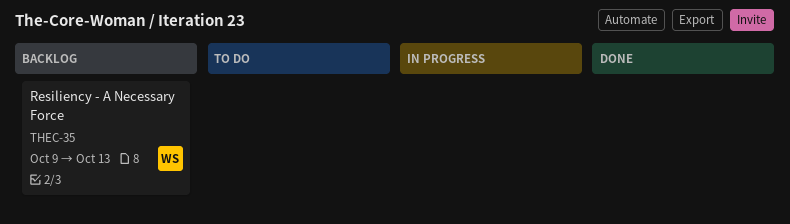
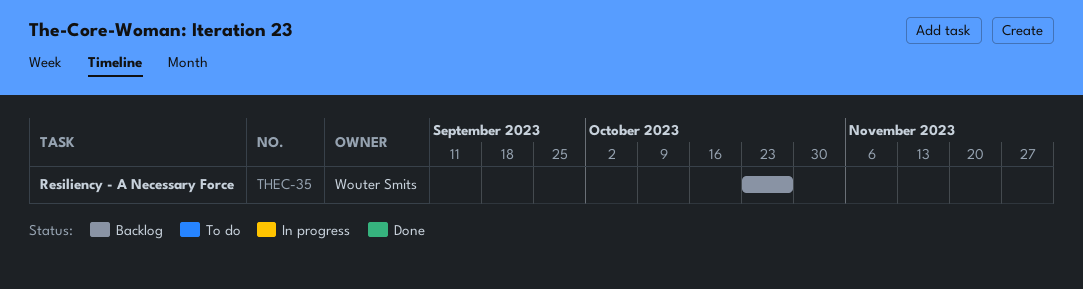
THEC-35, start: Oct 9 -> Oct 23
THEC-35, due: Oct 13 -> Oct 27

